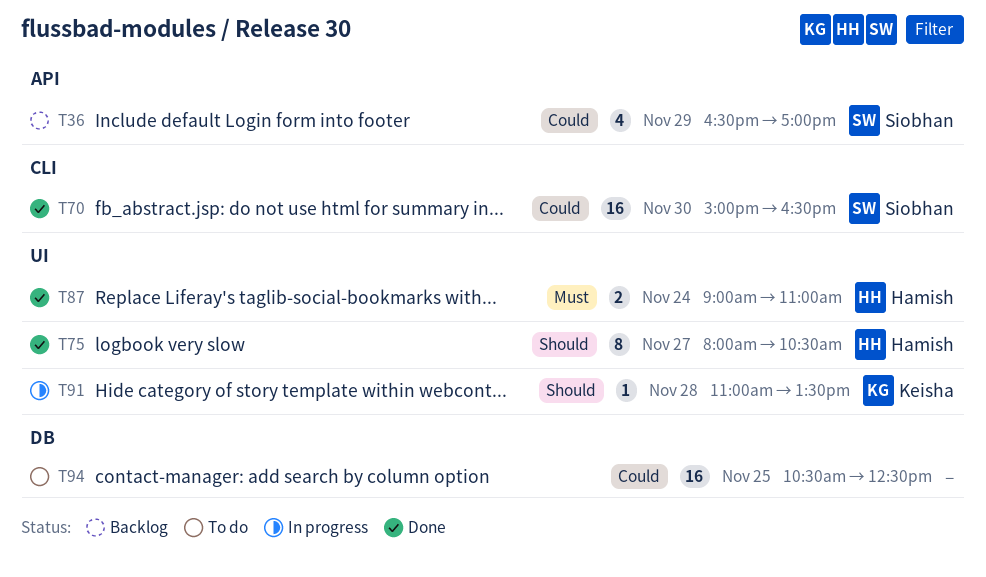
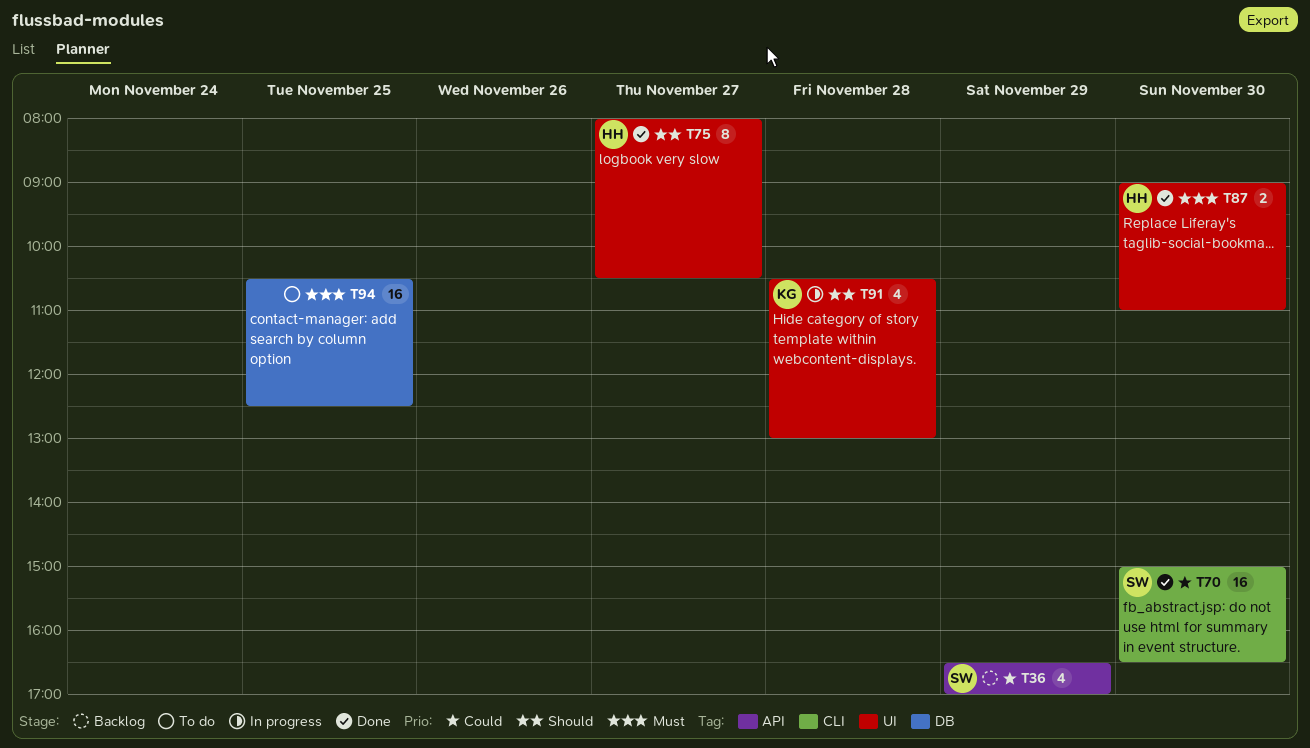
T87, day: Nov 24 -> Nov 30
T91, estimate: 1 -> 4
T91, begins: 11:00 -> 10:30
T91, ends: 13:30 -> 13:00
T94, priority: Could -> Must

